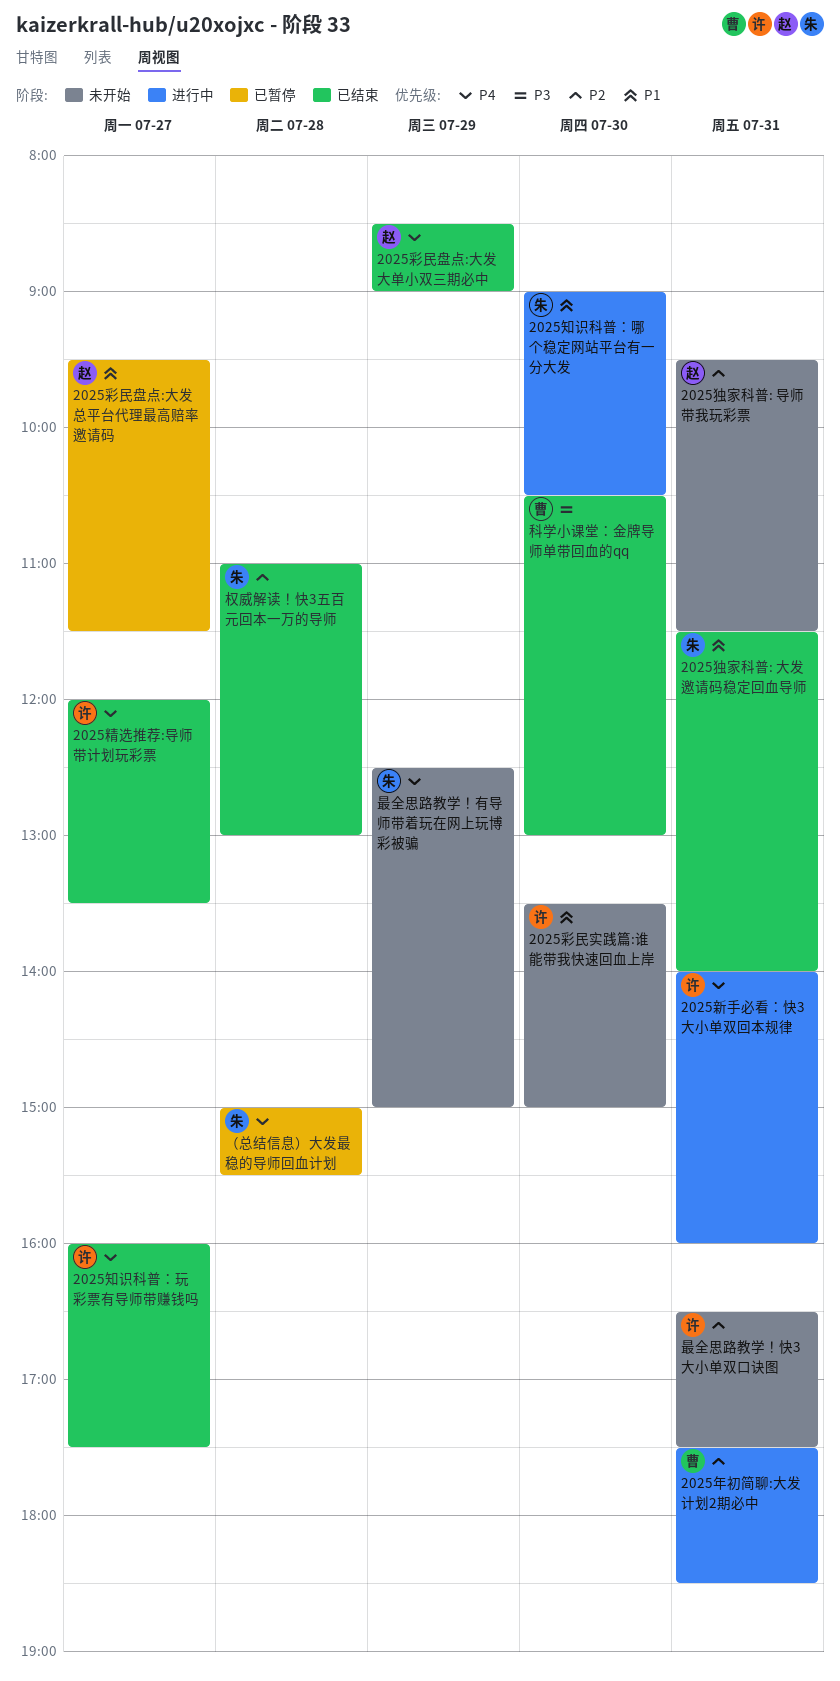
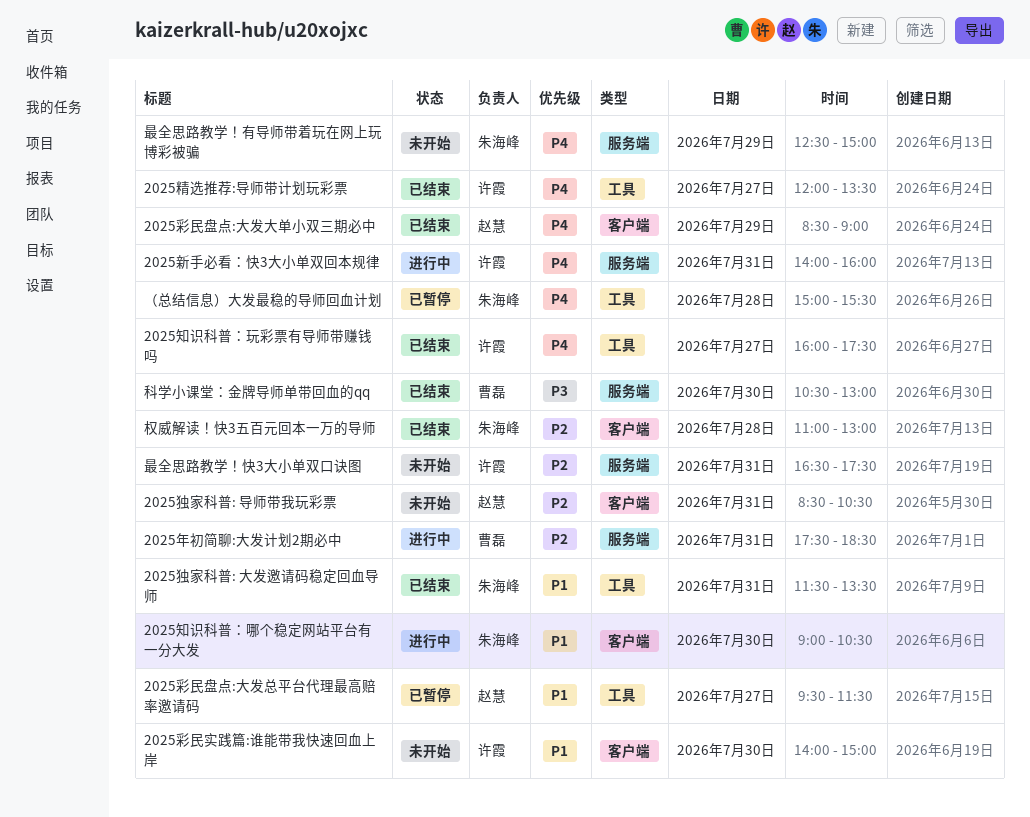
2025彩民实践篇:谁能带我快速回血上岸, begins: 13:30 -> 14:00
2025独家科普: 大发邀请码稳定回血导师, ends: 14:00 -> 13:30
2025独家科普: 导师带我玩彩票, begins: 09:30 -> 08:30
2025独家科普: 导师带我玩彩票, ends: 11:30 -> 10:30

